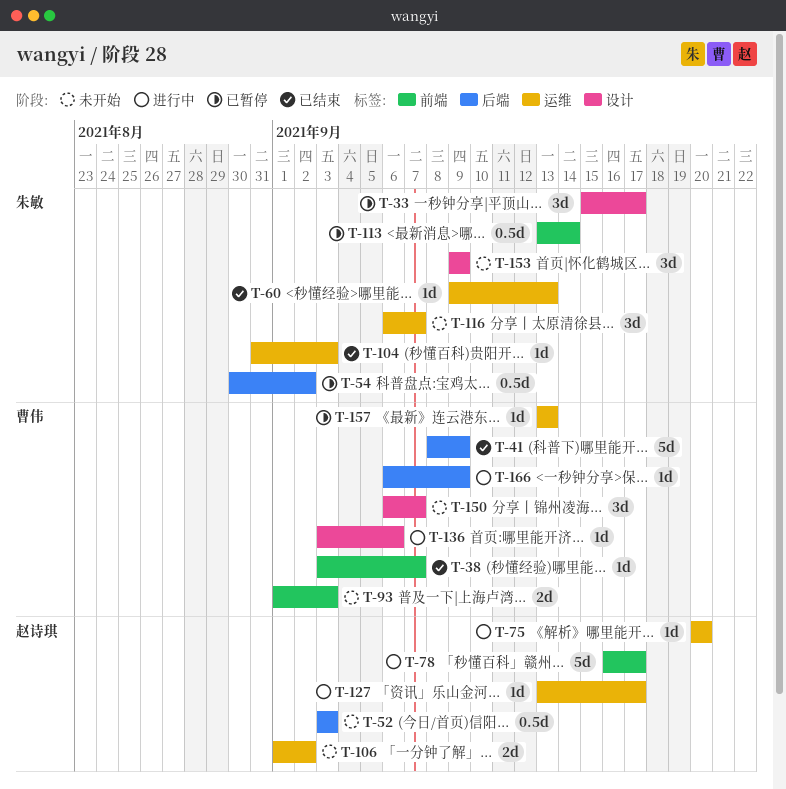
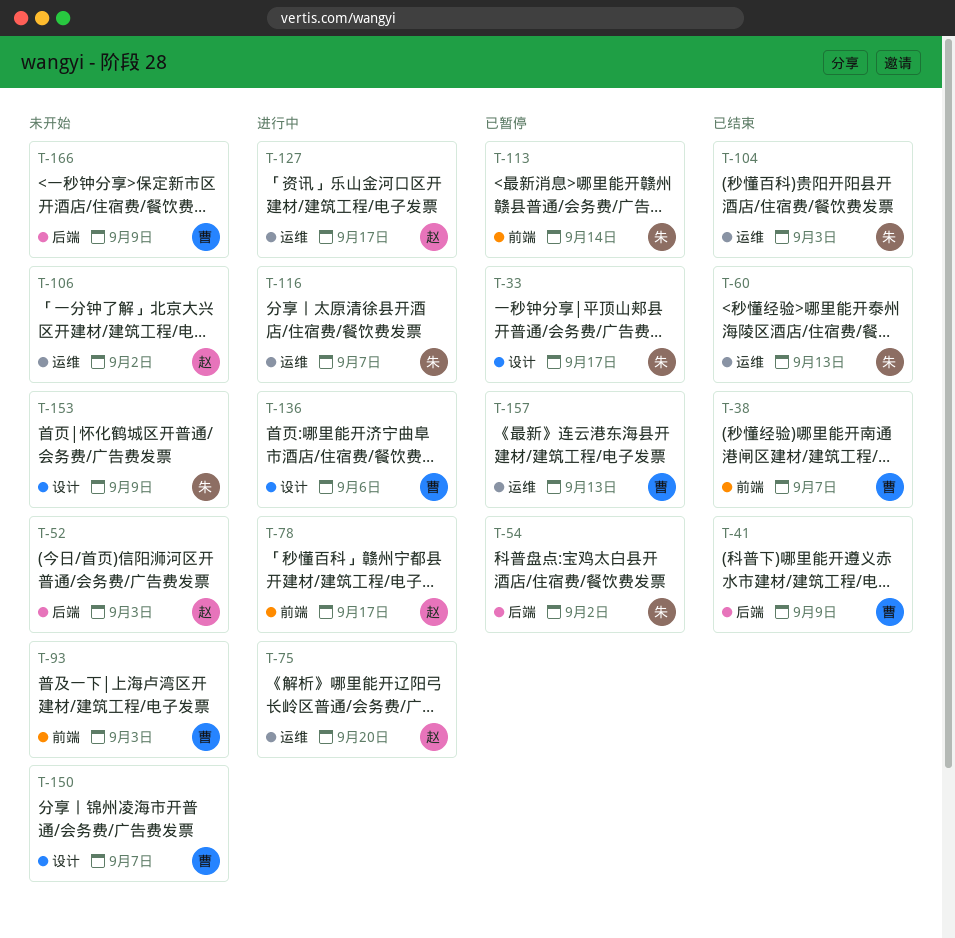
T-116, status: 未开始 -> 进行中
T-166, status: 进行中 -> 未开始

